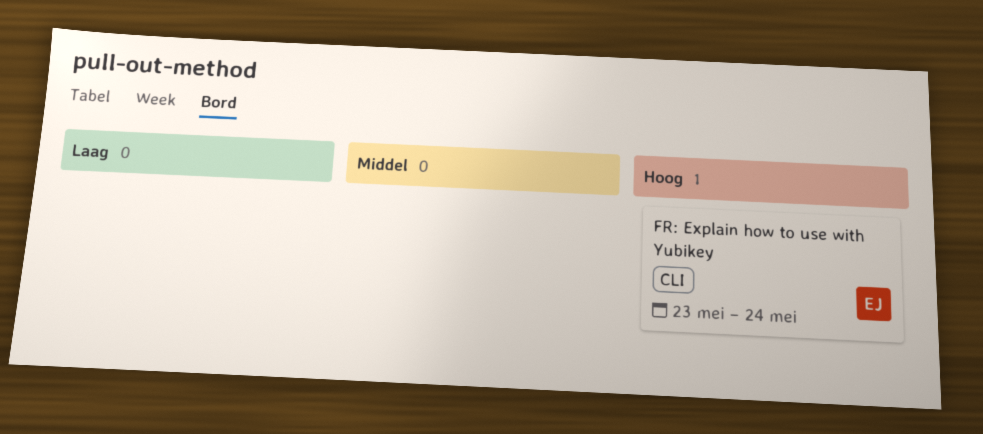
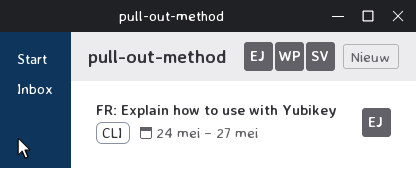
FR: Explain how to use with Yubikey, start: May 23 -> May 24
FR: Explain how to use with Yubikey, due: May 24 -> May 27

